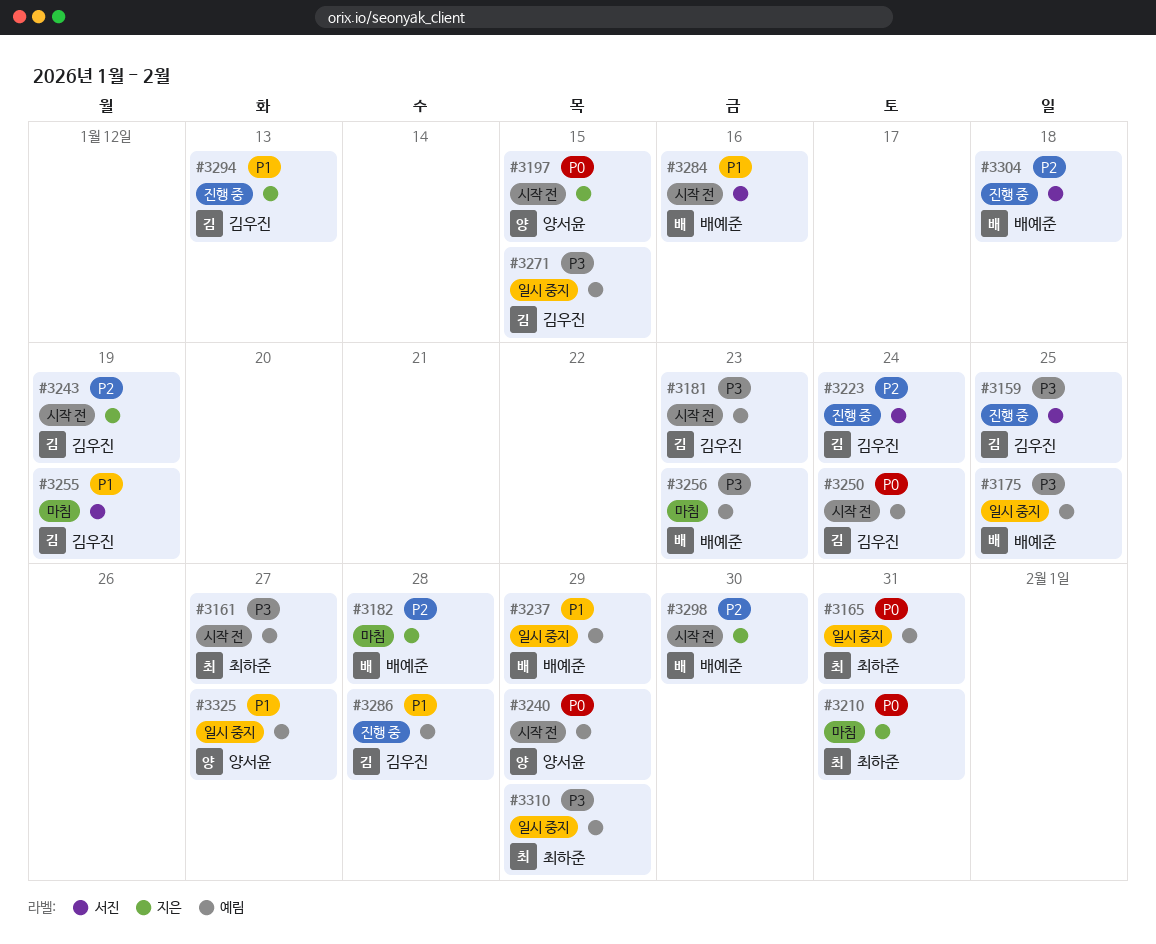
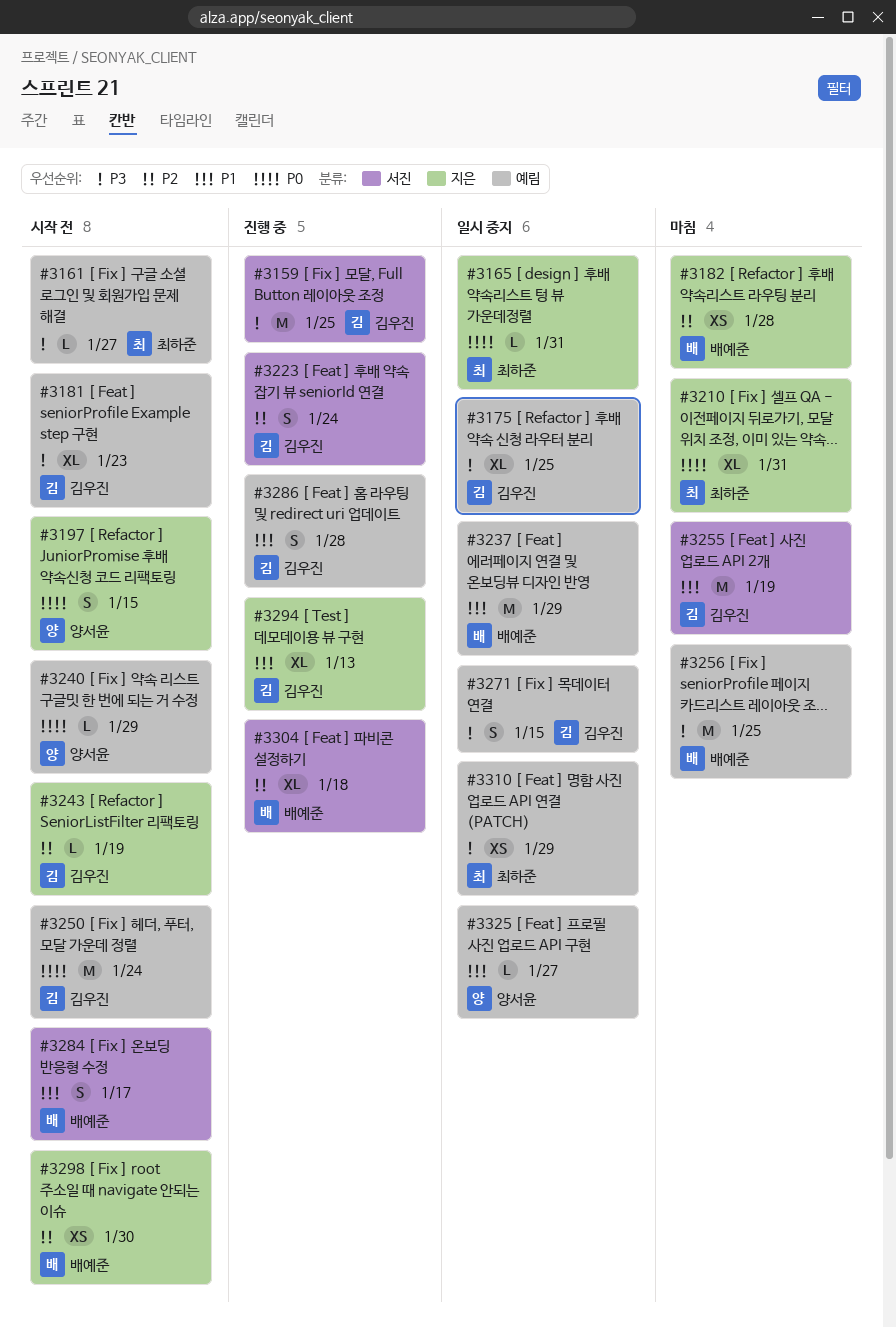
#3165, label: 예림 -> 지은
#3175, owner: 배예준 -> 김우진
#3256, due: Jan 23 -> Jan 25
#3284, due: Jan 16 -> Jan 17

